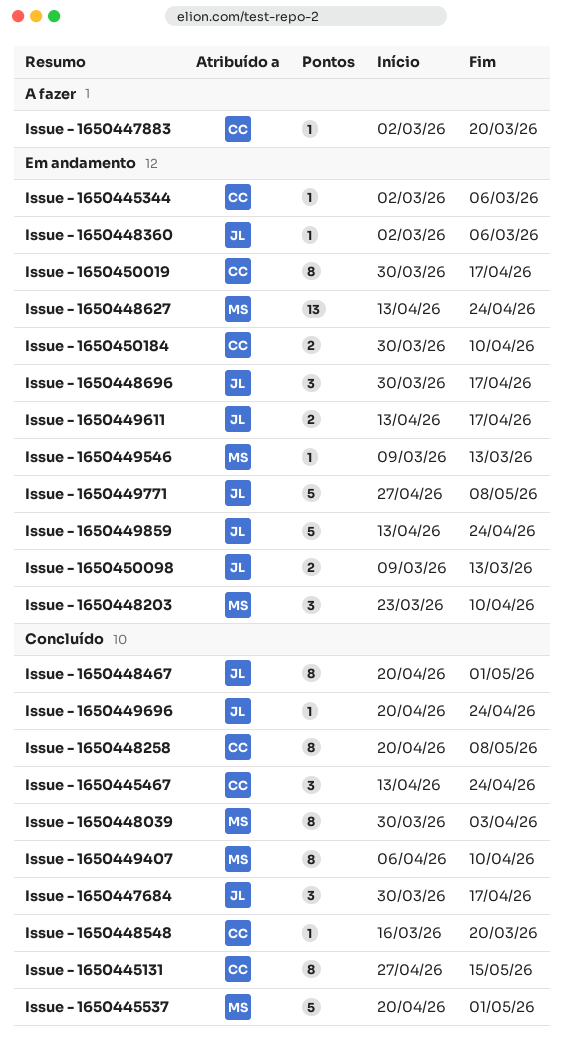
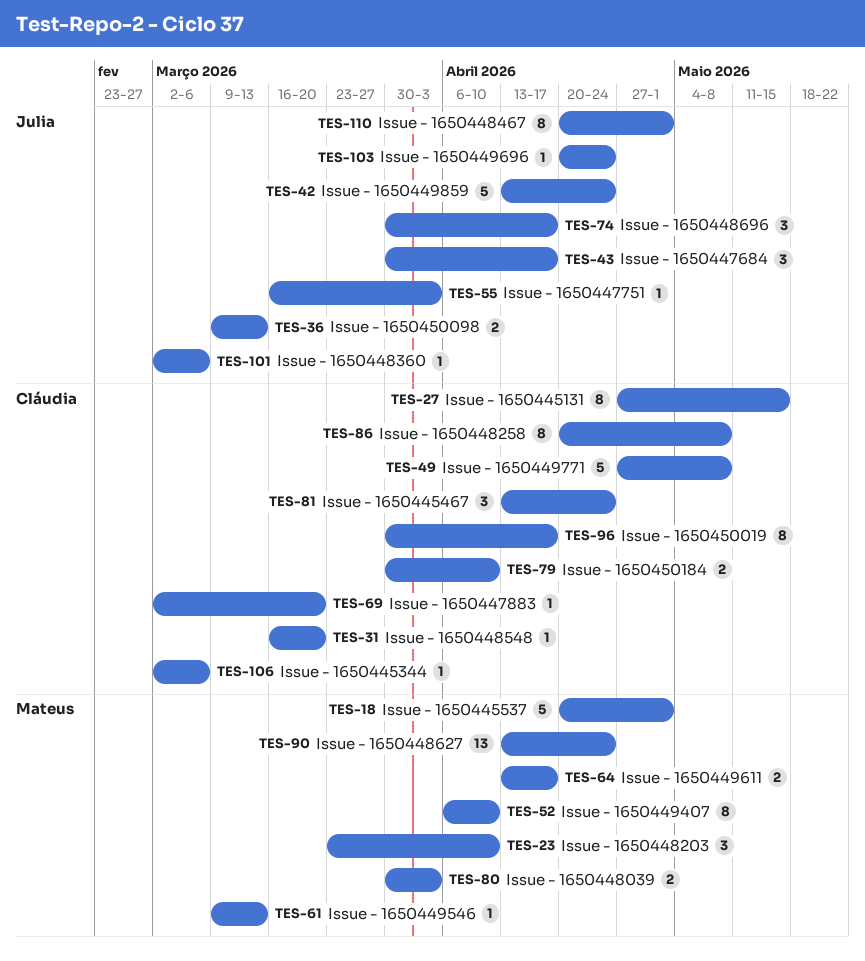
Issue - 1650447751: none -> present
Issue - 1650448039, estimate: 8 -> 2
Issue - 1650449611, owner: Julia -> Mateus
Issue - 1650449771, owner: Julia -> Cláudia

